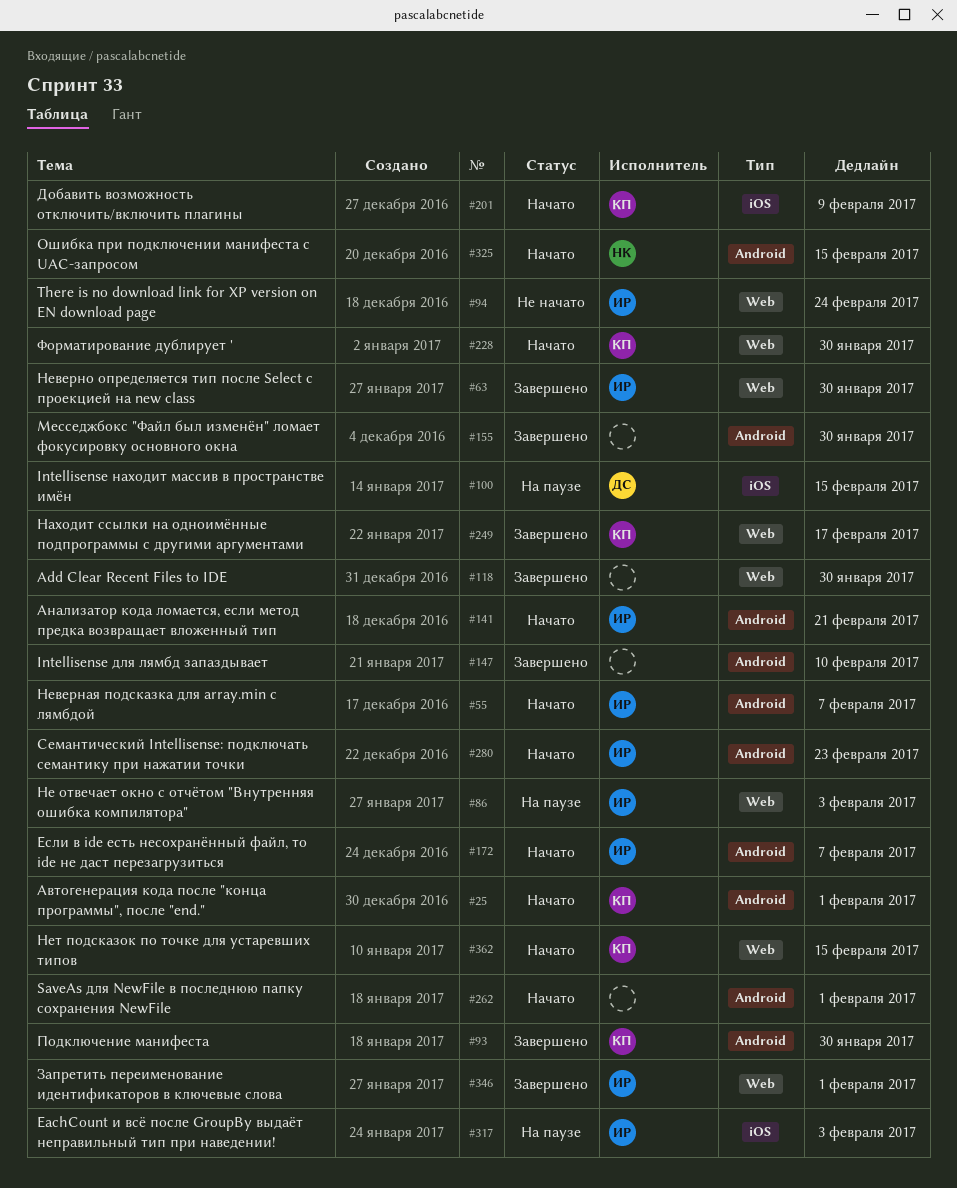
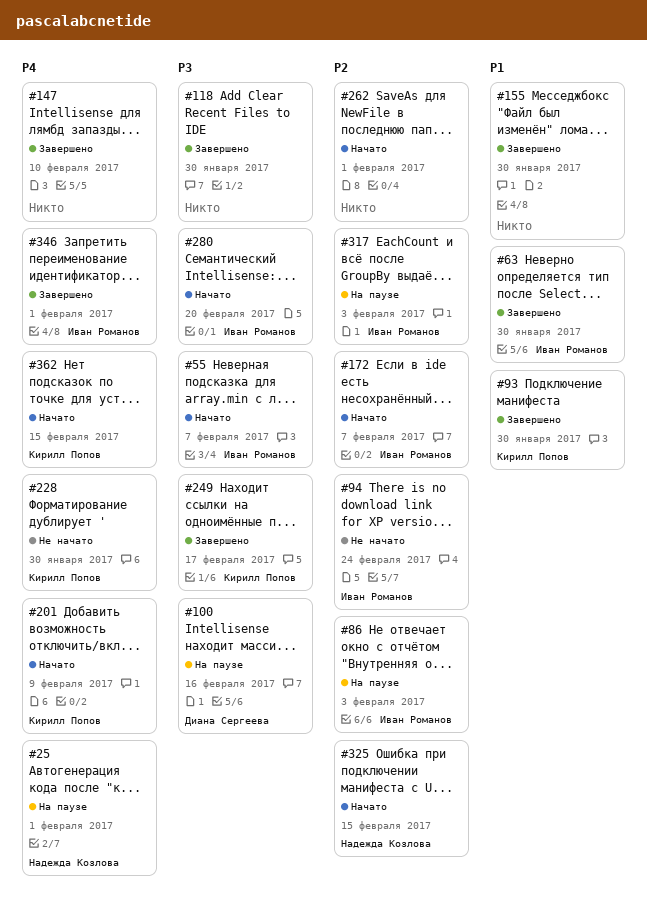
#25, status: Начато -> На паузе
#25, owner: Кирилл Попов -> Надежда Козлова
#100, due: Feb 15 -> Feb 16
#141: present -> none
#228, status: Начато -> Не начато
#280, due: Feb 23 -> Feb 20

